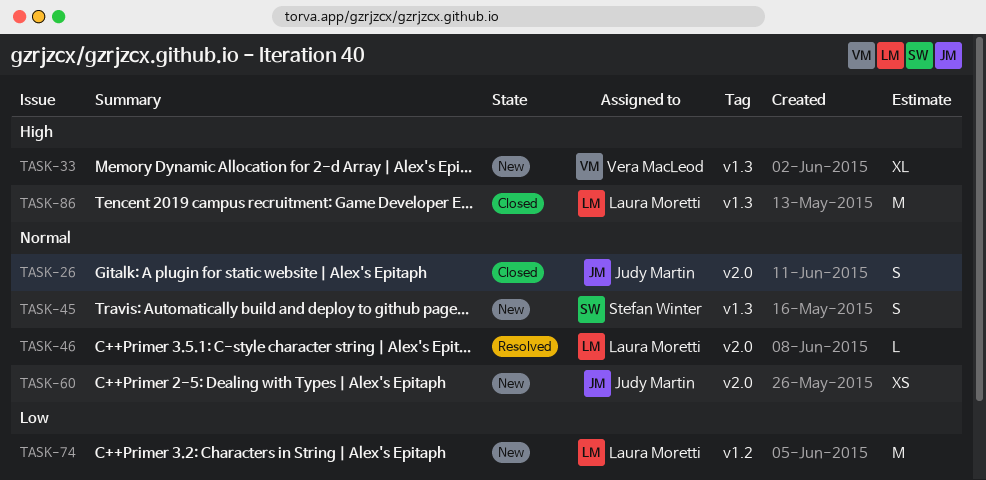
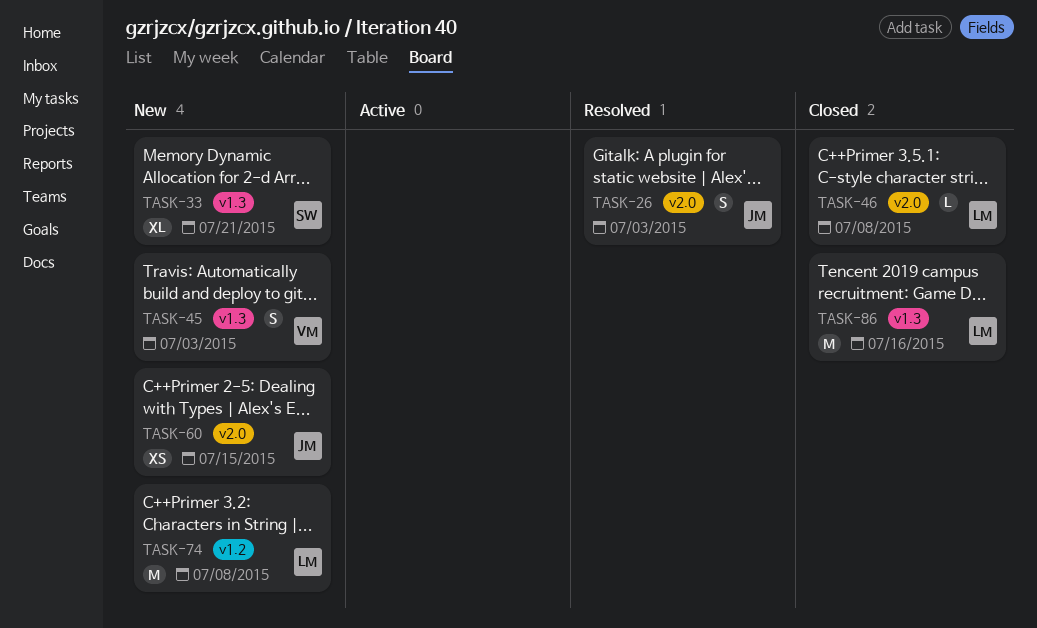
TASK-26, status: Closed -> Resolved
TASK-33, owner: Vera MacLeod -> Stefan Winter
TASK-45, owner: Stefan Winter -> Vera MacLeod
TASK-46, status: Resolved -> Closed

